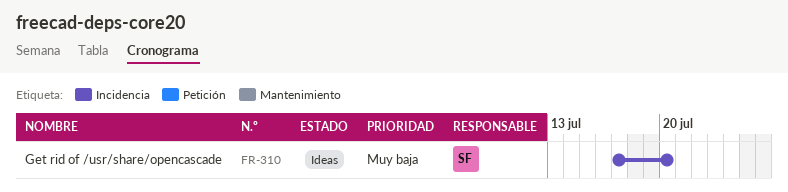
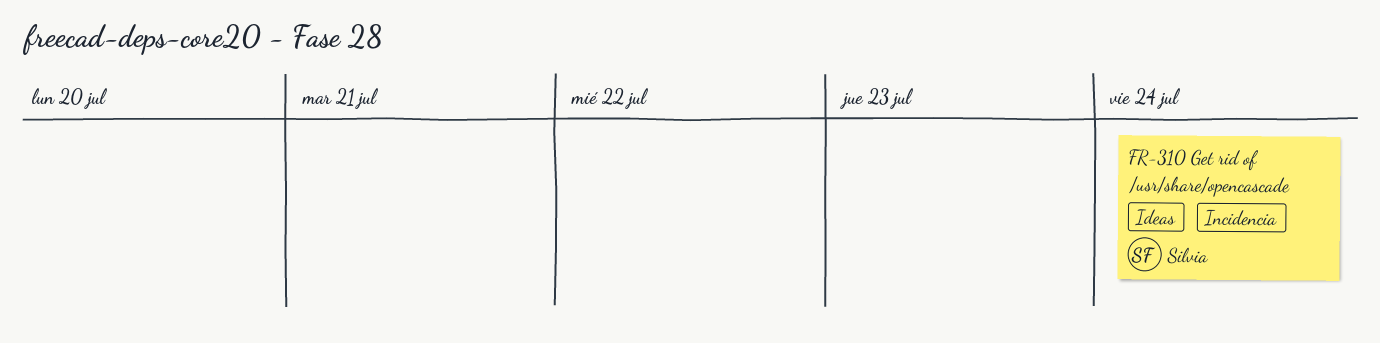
FR-310, due: Jul 20 -> Jul 24

